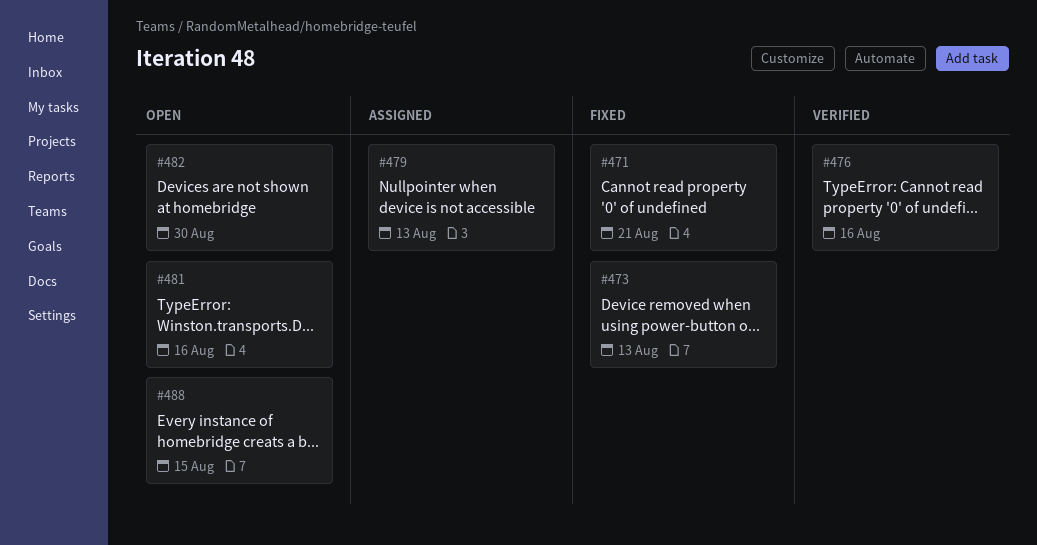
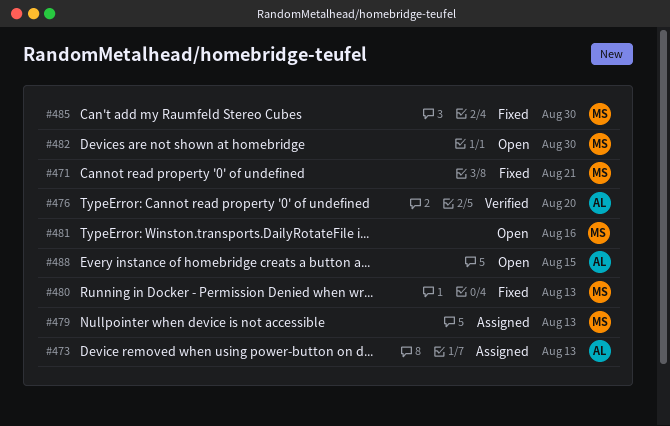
#473, status: Fixed -> Assigned
#476, due: Aug 16 -> Aug 20
#480: none -> present
#485: none -> present

